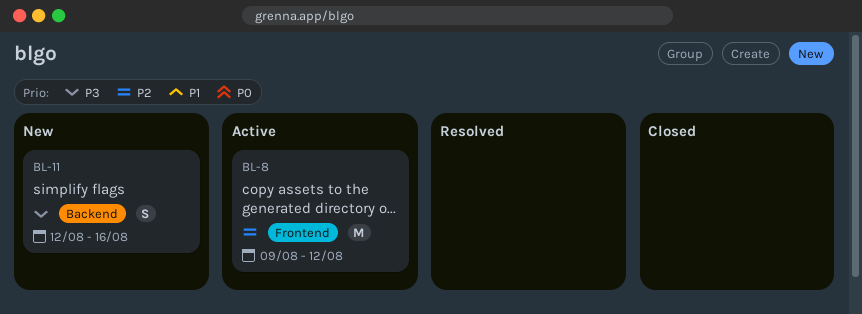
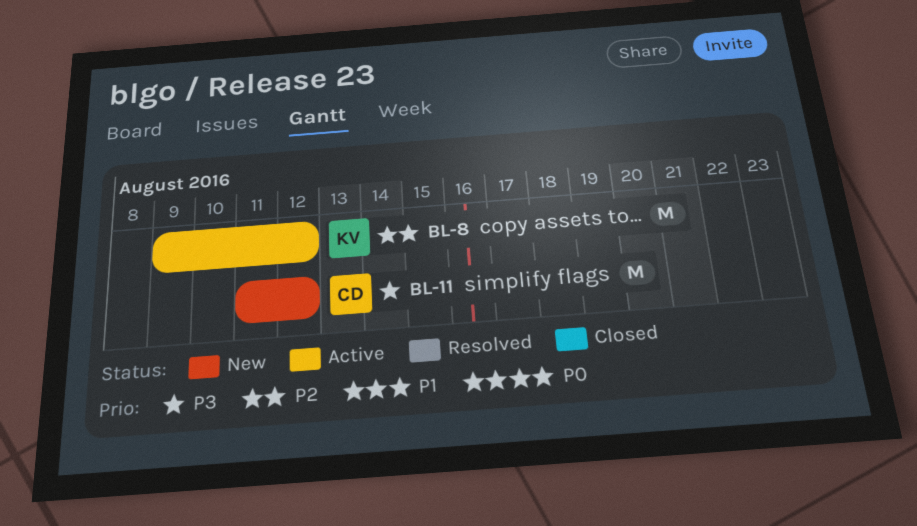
BL-11, estimate: S -> M
BL-11, start: Aug 12 -> Aug 11
BL-11, due: Aug 16 -> Aug 12

